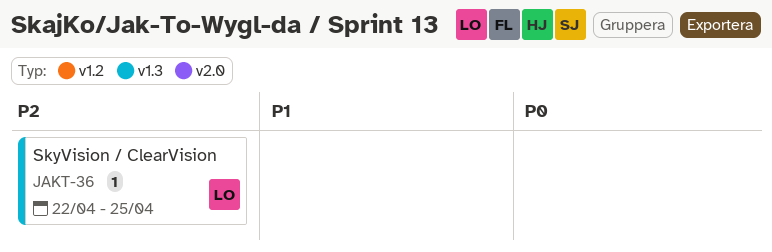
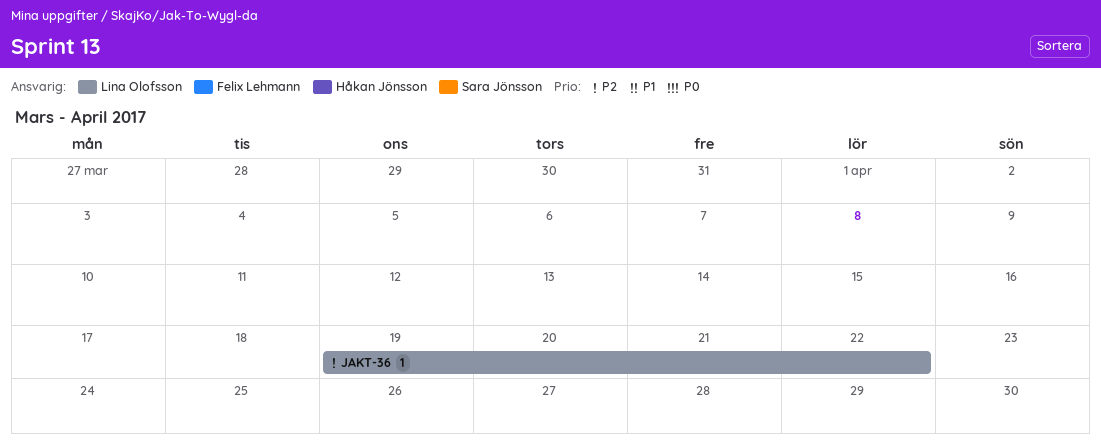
JAKT-36, start: Apr 22 -> Apr 19
JAKT-36, due: Apr 25 -> Apr 22

